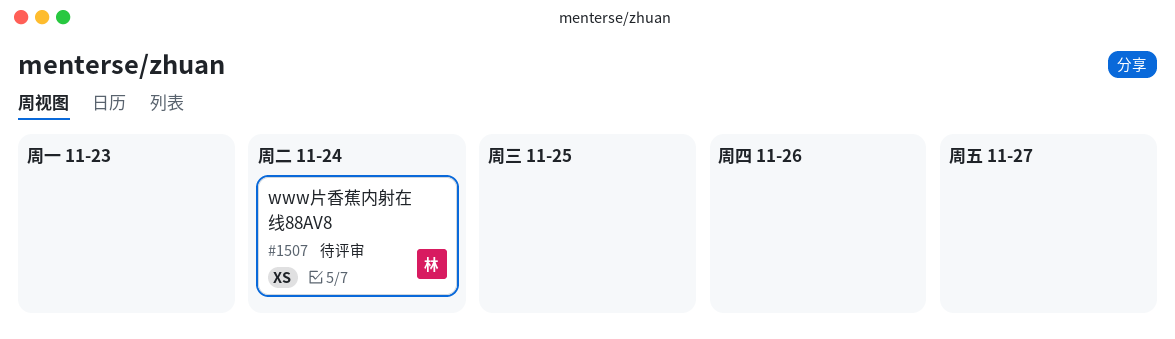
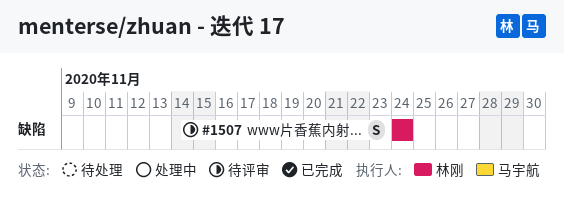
#1507, estimate: XS -> S

